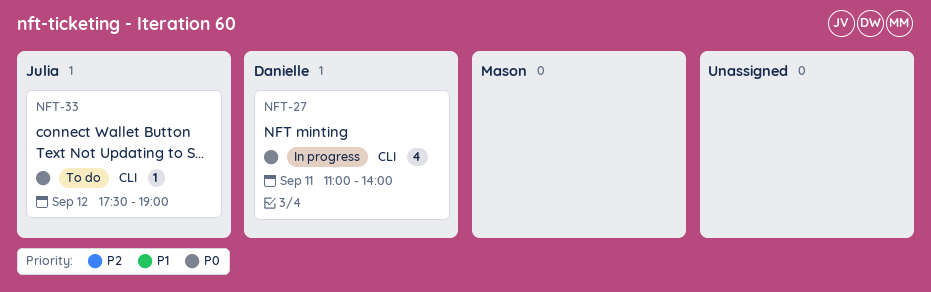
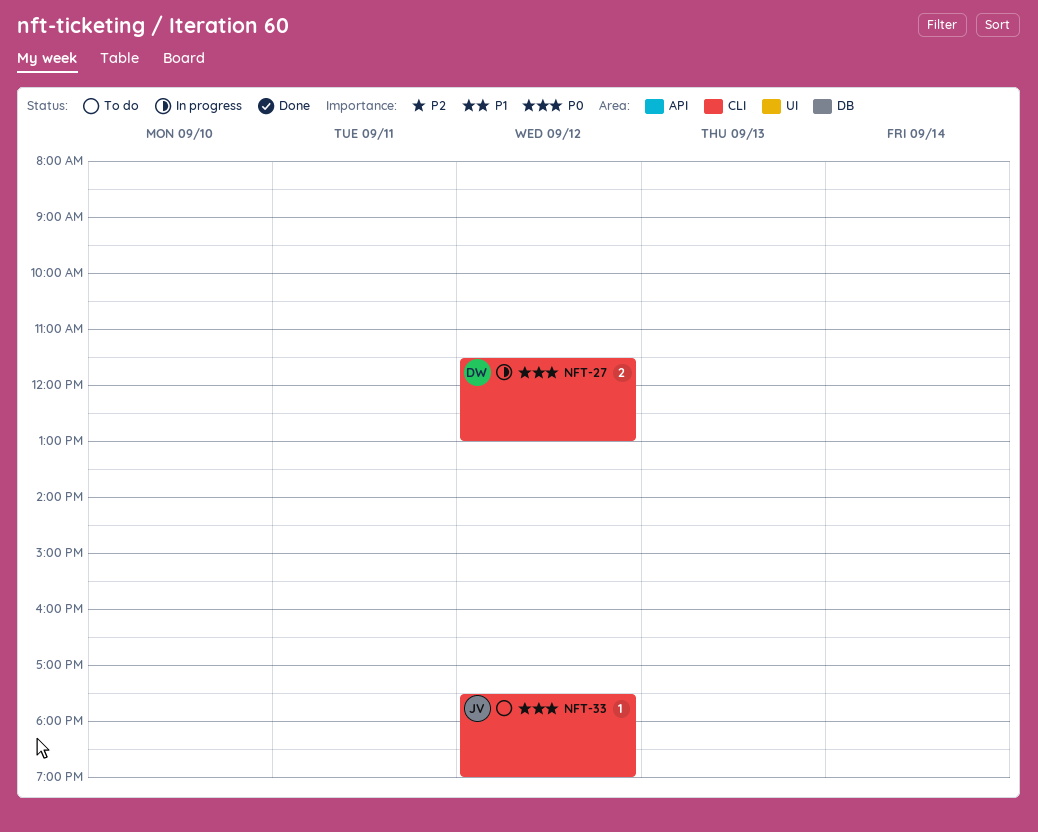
NFT-27, estimate: 4 -> 2
NFT-27, day: Sep 11 -> Sep 12
NFT-27, begins: 11:00 -> 11:30
NFT-27, ends: 14:00 -> 13:00

